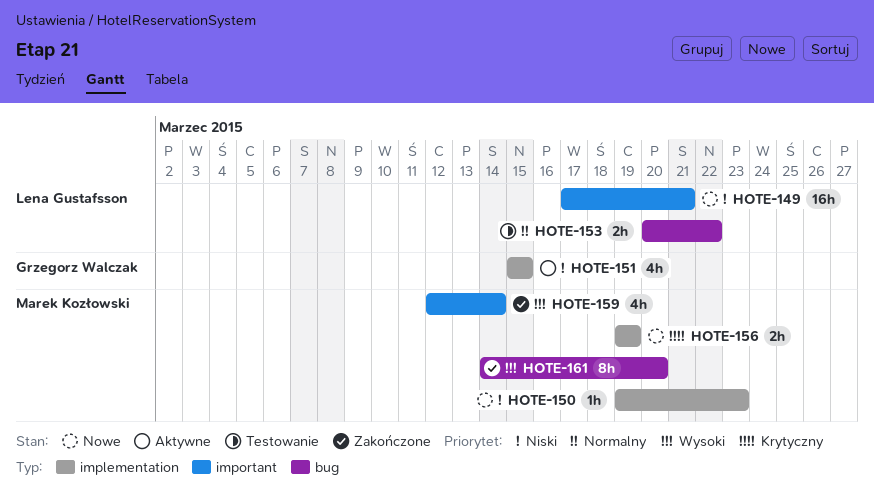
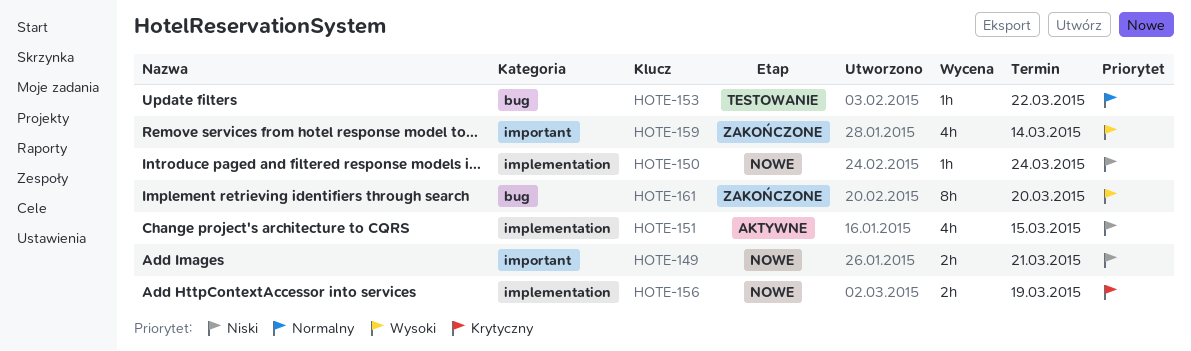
HOTE-149, estimate: 16h -> 2h
HOTE-150, due: Mar 23 -> Mar 24
HOTE-153, estimate: 2h -> 1h

